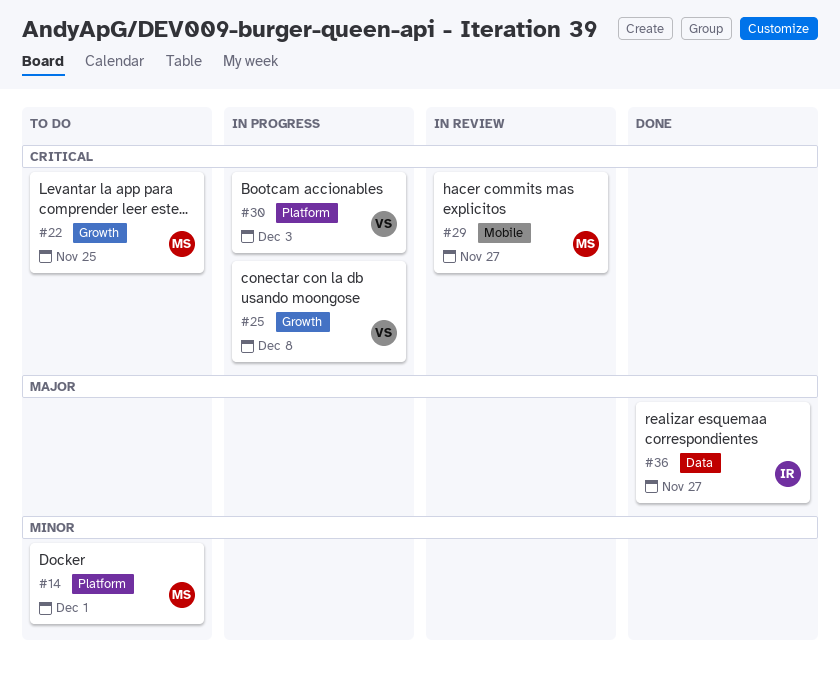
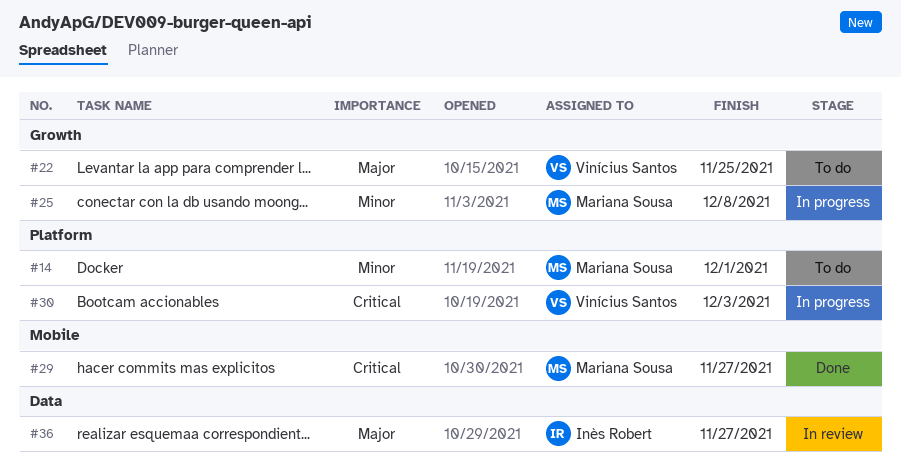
#22, owner: Mariana Sousa -> Vinícius Santos
#22, priority: Critical -> Major
#25, owner: Vinícius Santos -> Mariana Sousa
#25, priority: Critical -> Minor
#29, status: In review -> Done
#36, status: Done -> In review

